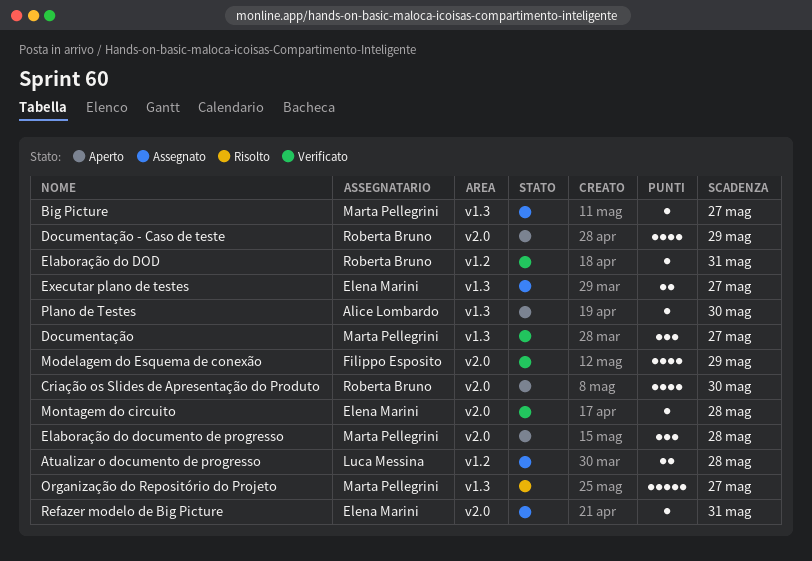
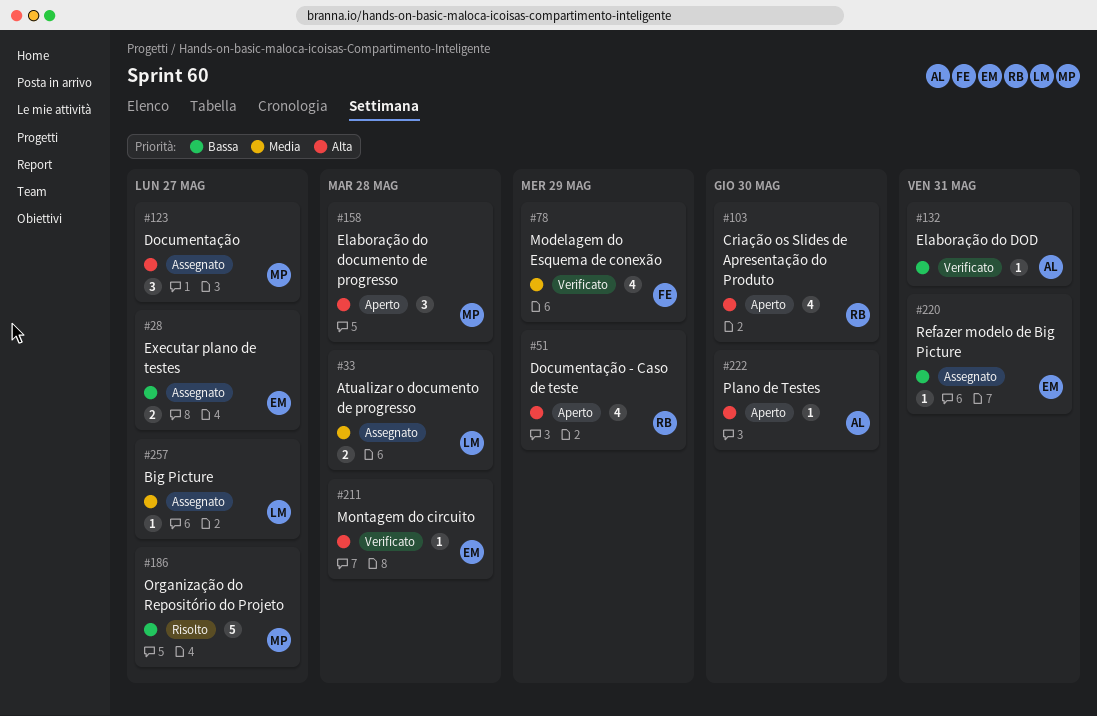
Big Picture, owner: Marta Pellegrini -> Luca Messina
Documentação, status: Verificato -> Assegnato
Elaboração do DOD, owner: Roberta Bruno -> Alice Lombardo

